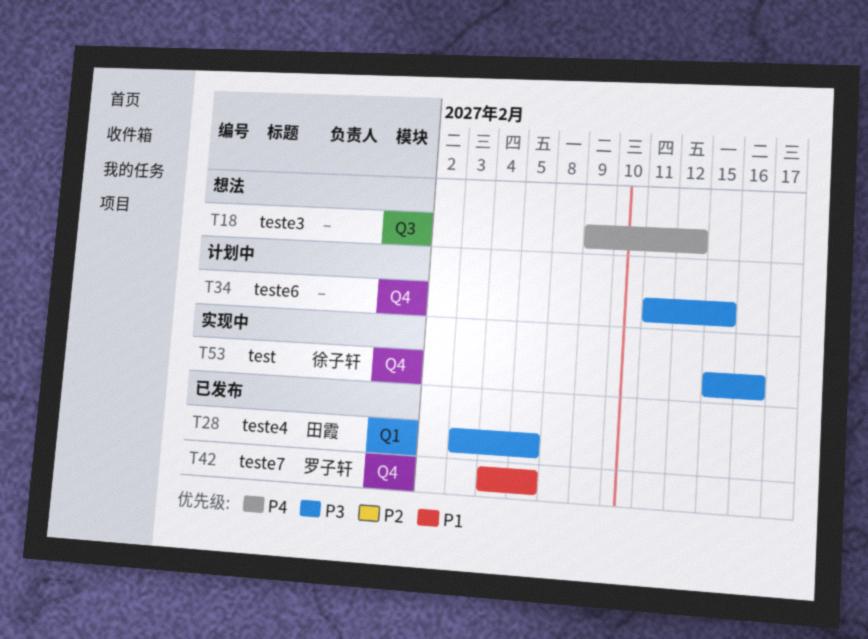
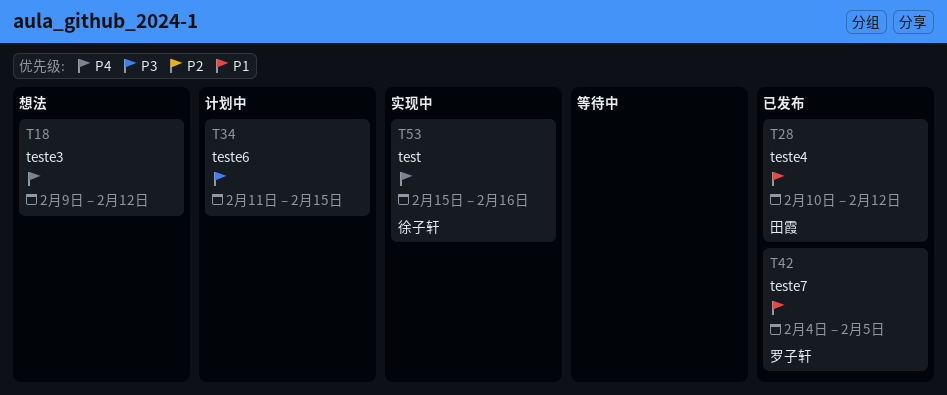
T28, priority: P3 -> P1
T28, start: Feb 3 -> Feb 10
T28, due: Feb 5 -> Feb 12
T53, priority: P3 -> P4

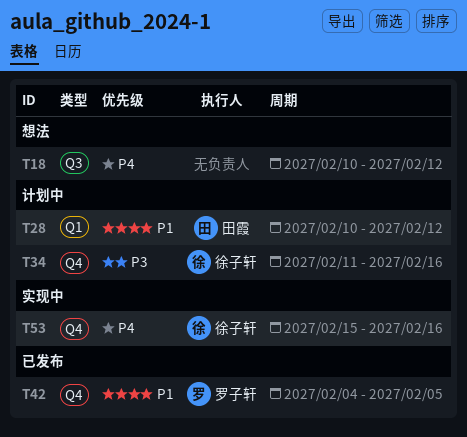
T18, start: Feb 9 -> Feb 10
T28, status: 已发布 -> 计划中
T34, owner: none -> 徐子轩
T34, due: Feb 15 -> Feb 16

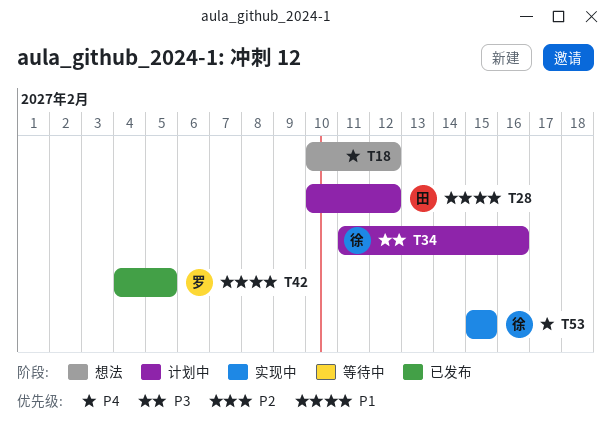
T53, due: Feb 16 -> Feb 15

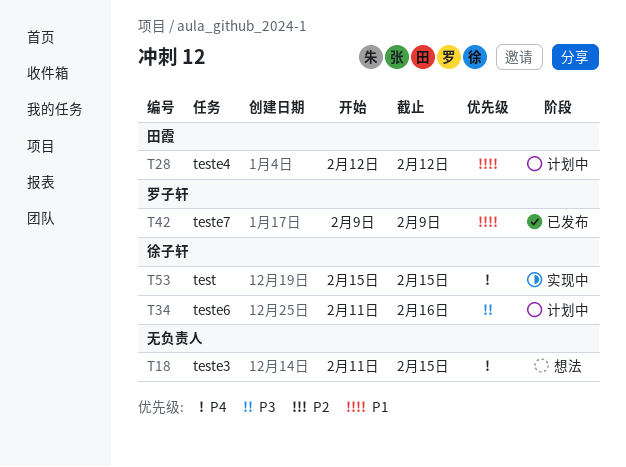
T18, start: Feb 10 -> Feb 11
T18, due: Feb 12 -> Feb 15
T28, start: Feb 10 -> Feb 12
T42, start: Feb 4 -> Feb 9
T42, due: Feb 5 -> Feb 9

